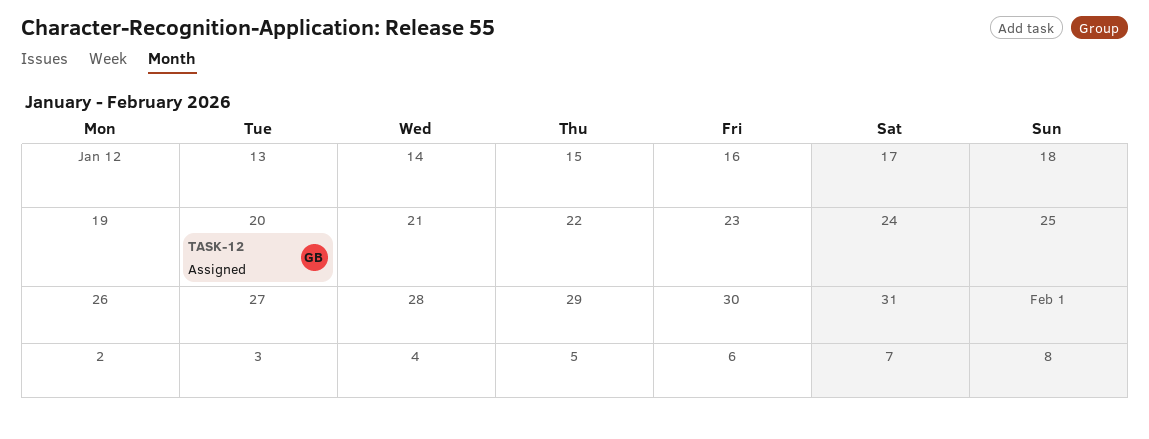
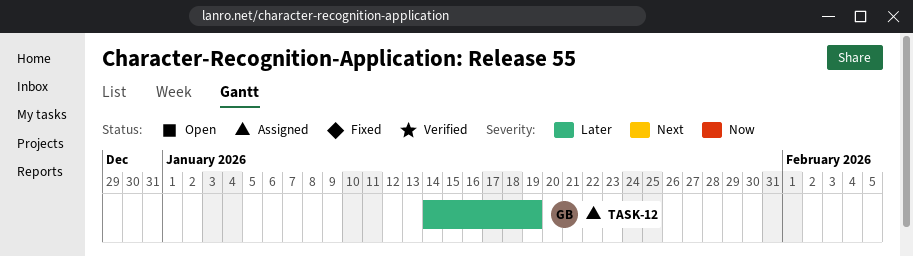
TASK-12, due: Jan 20 -> Jan 19

